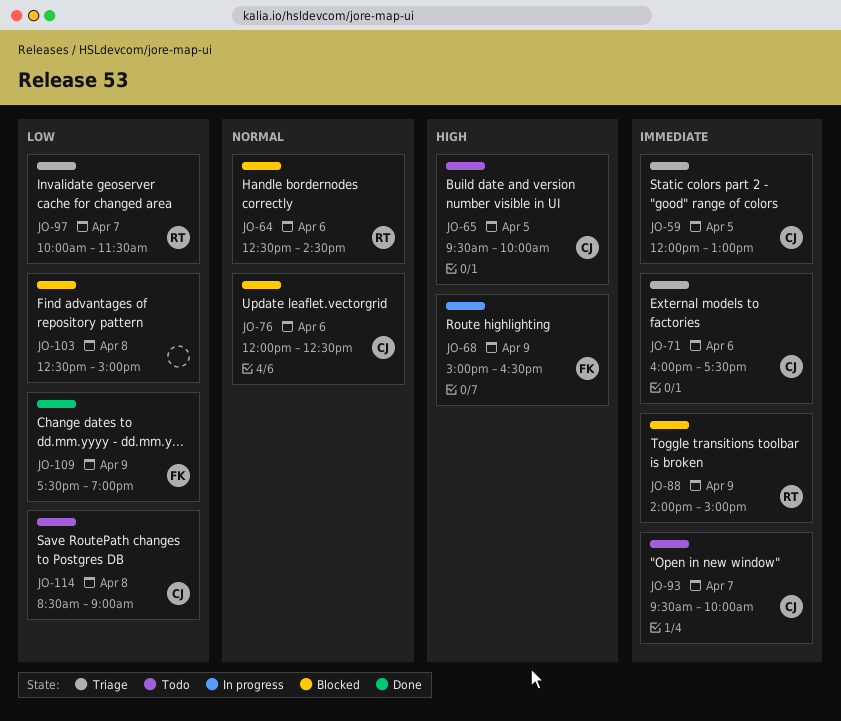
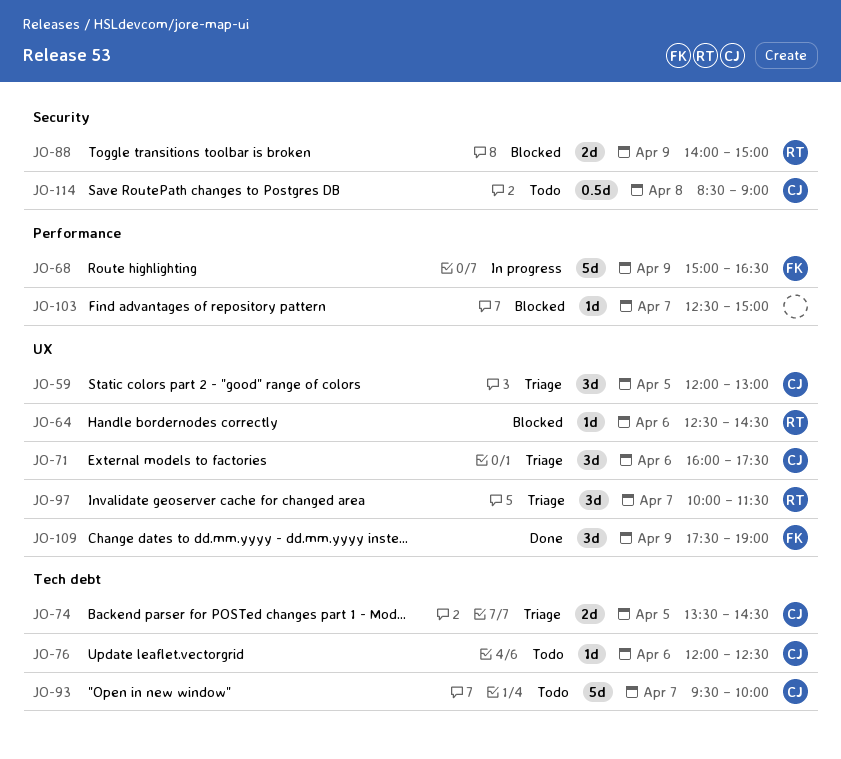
JO-65: present -> none
JO-74: none -> present
JO-76, status: Blocked -> Todo
JO-103, day: Apr 8 -> Apr 7

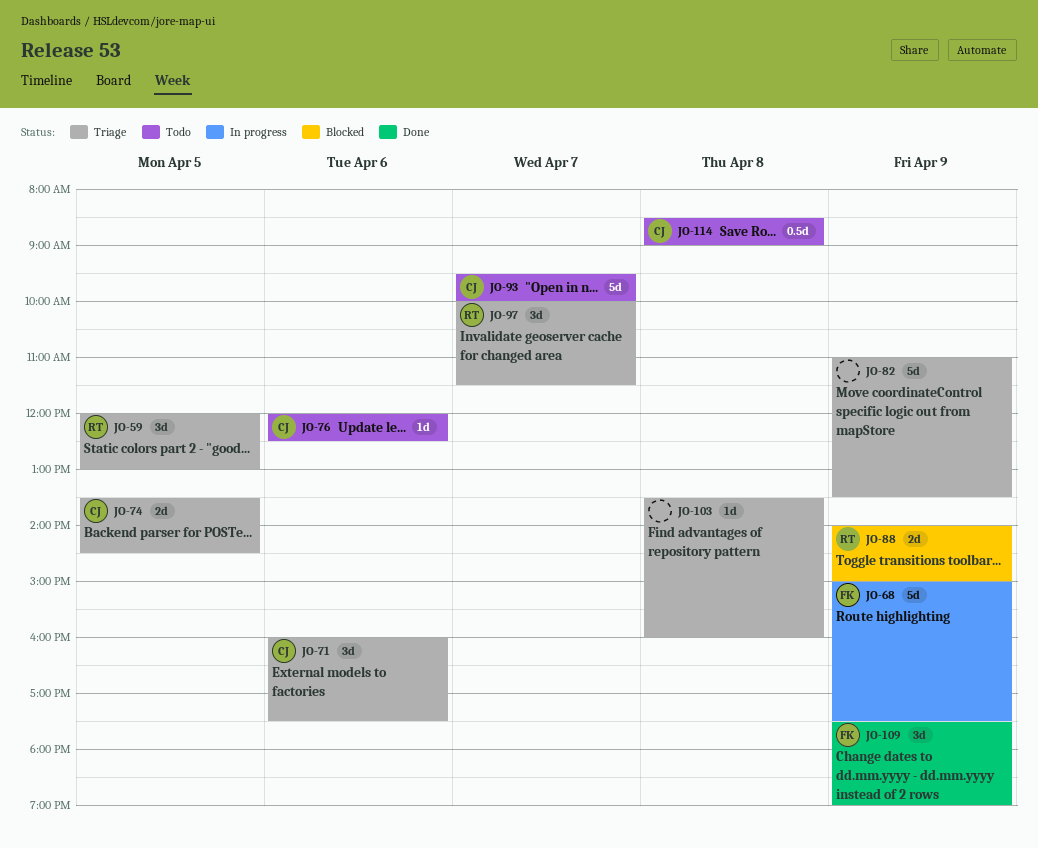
JO-59, owner: CJ -> RT
JO-64: present -> none
JO-68, ends: 16:30 -> 17:30
JO-82: none -> present
JO-103, status: Blocked -> Triage
JO-103, day: Apr 7 -> Apr 8
JO-103, begins: 12:30 -> 13:30
JO-103, ends: 15:00 -> 16:00

